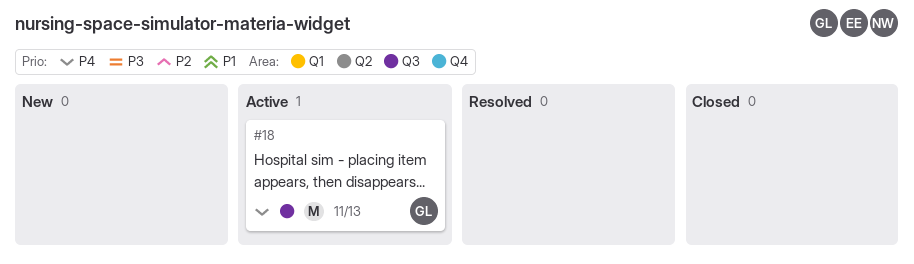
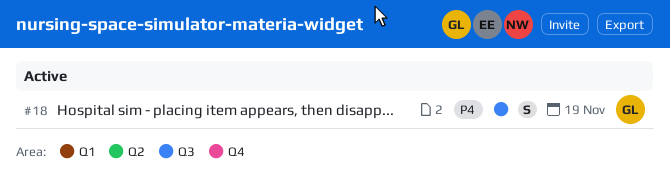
#18, estimate: M -> S
#18, due: Nov 13 -> Nov 19

